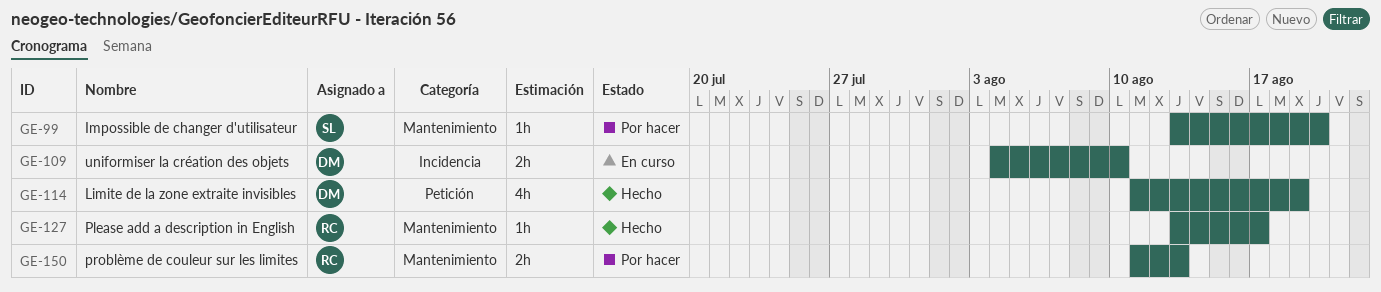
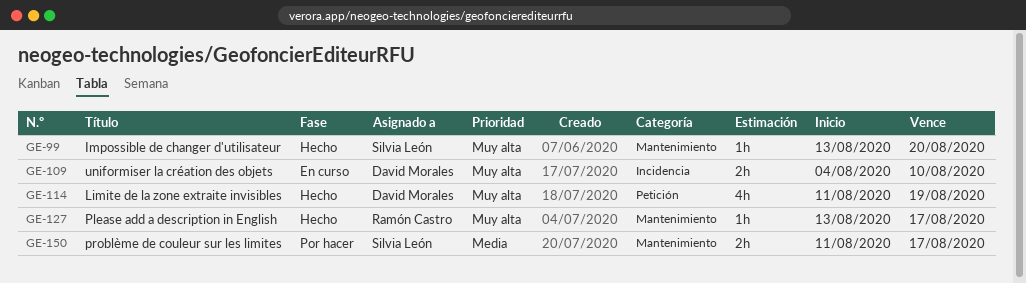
GE-99, status: Por hacer -> Hecho
GE-150, owner: Ramón Castro -> Silvia León
GE-150, due: Aug 13 -> Aug 17

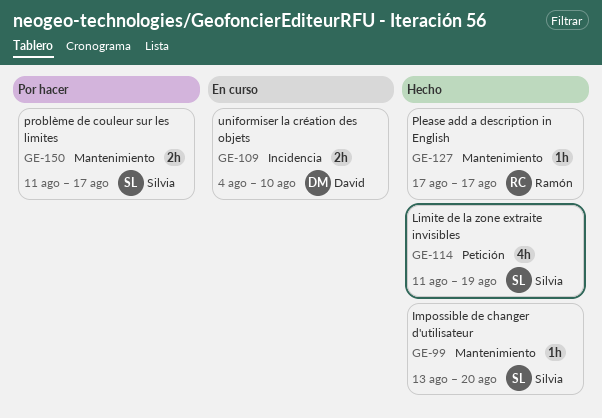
GE-114, owner: David Morales -> Silvia León
GE-127, start: Aug 13 -> Aug 17

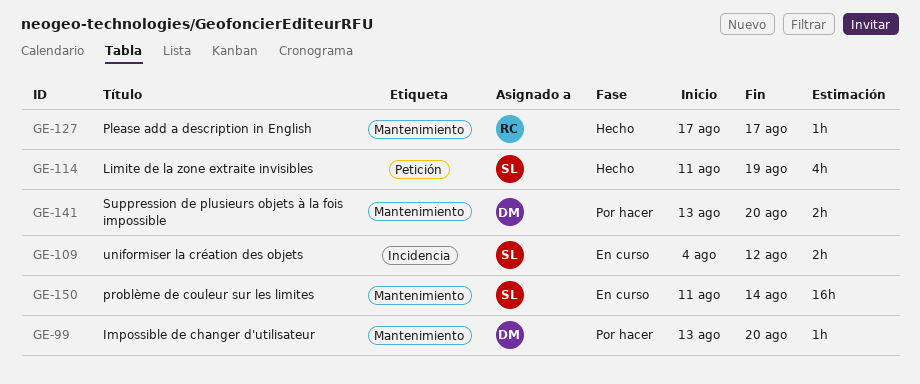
GE-99, status: Hecho -> Por hacer
GE-99, owner: Silvia -> David
GE-109, owner: David -> Silvia
GE-109, due: Aug 10 -> Aug 12
GE-141: none -> present
GE-150, status: Por hacer -> En curso
GE-150, estimate: 2h -> 16h
GE-150, due: Aug 17 -> Aug 14

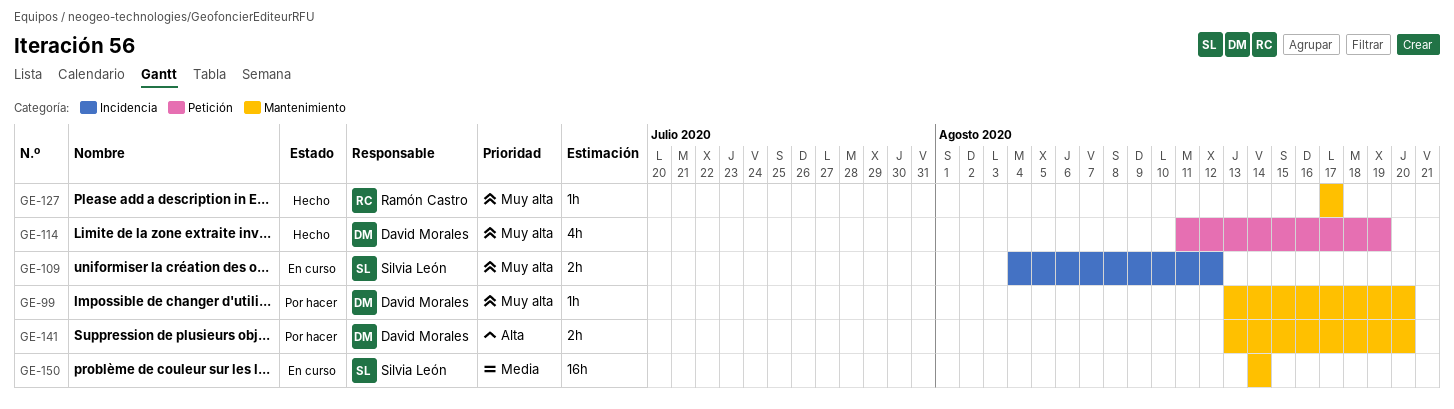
GE-114, owner: Silvia León -> David Morales
GE-150, start: Aug 11 -> Aug 14

